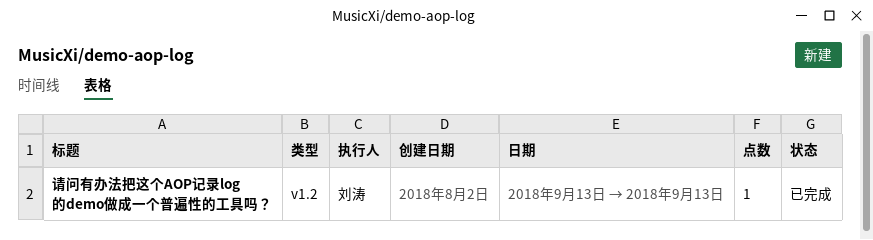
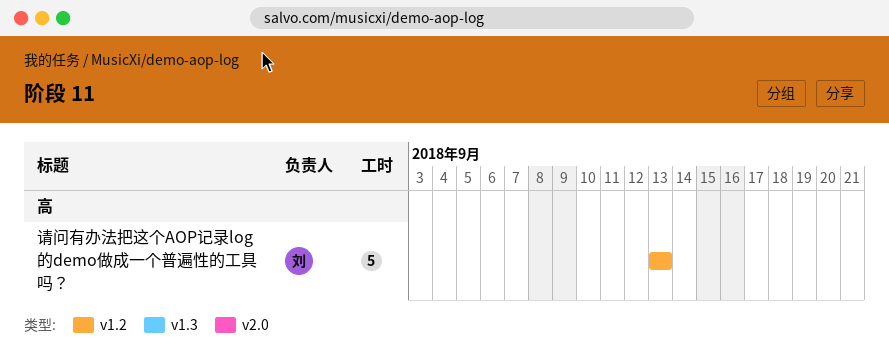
请问有办法把这个AOP记录log的demo做成一个普遍性的工具吗？, estimate: 1 -> 5

